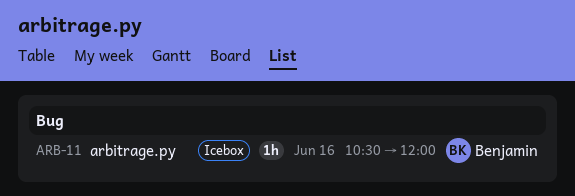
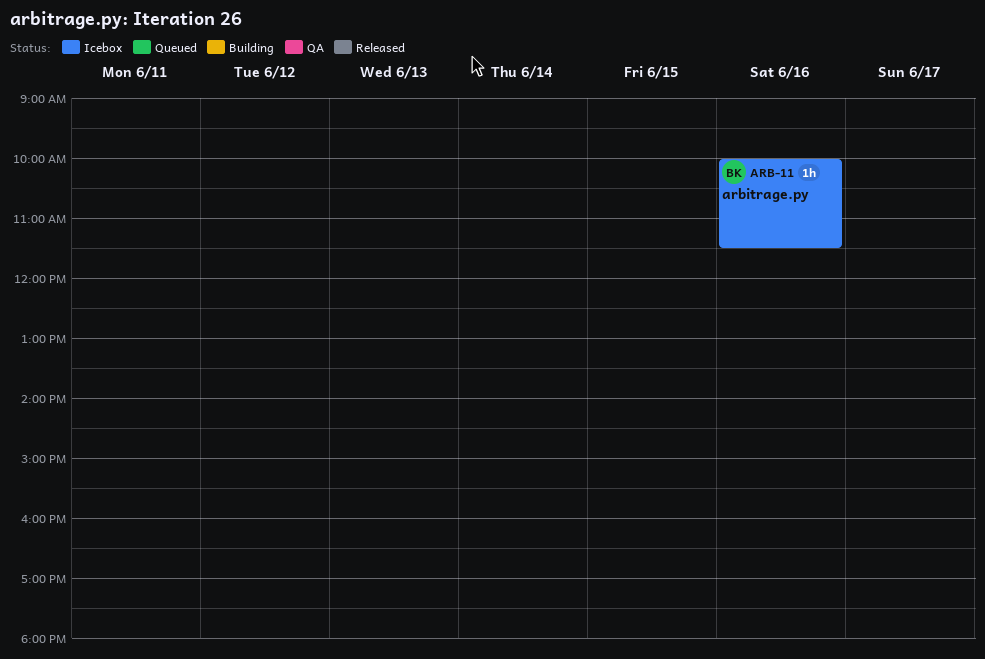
ARB-11, begins: 10:30 -> 10:00
ARB-11, ends: 12:00 -> 11:30

